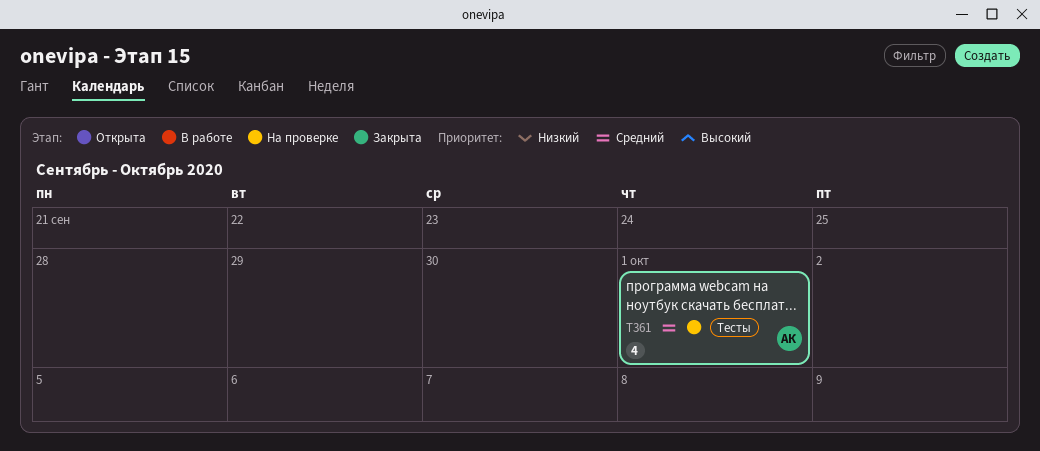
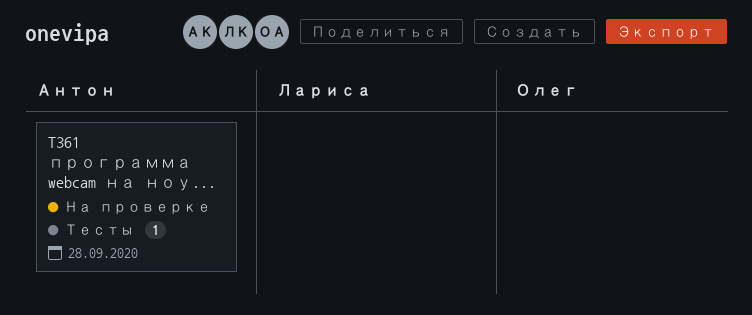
T361, estimate: 4 -> 1
T361, due: Oct 1 -> Sep 28

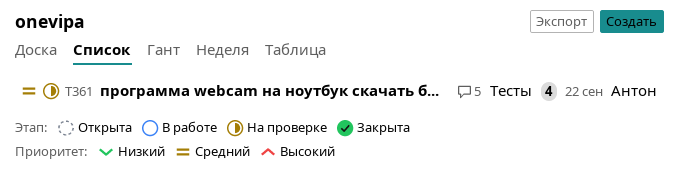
T361, estimate: 1 -> 4
T361, due: Sep 28 -> Sep 22

